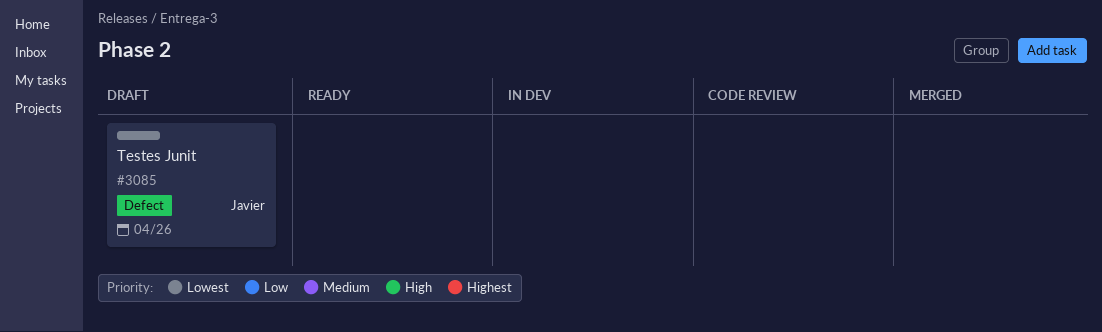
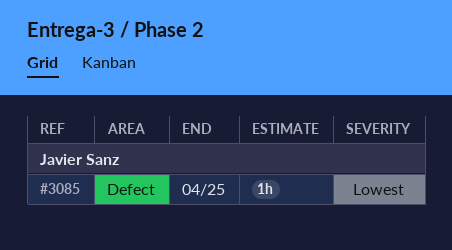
#3085, due: Apr 26 -> Apr 25

